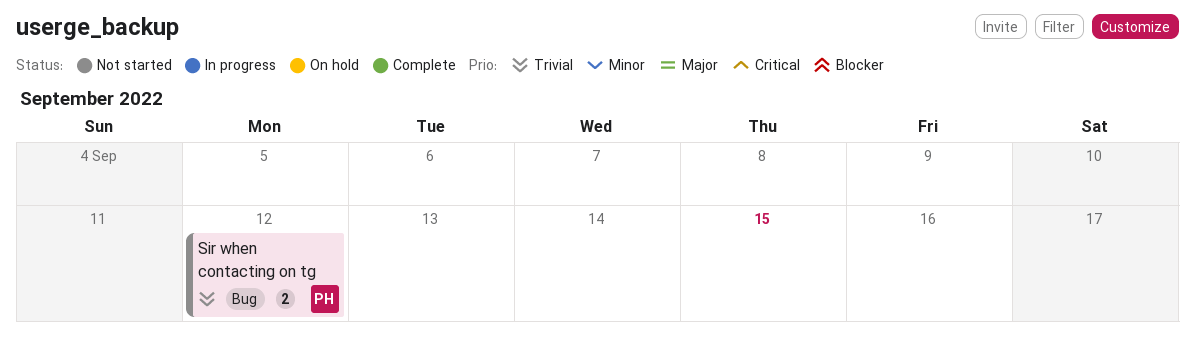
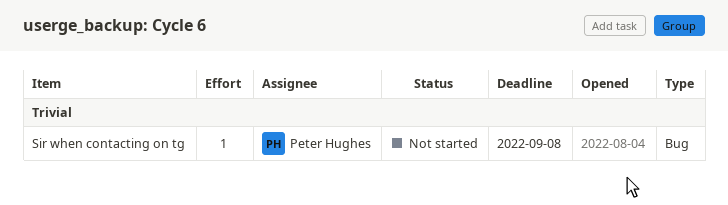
Sir when contacting on tg, estimate: 2 -> 1
Sir when contacting on tg, due: Sep 12 -> Sep 8

